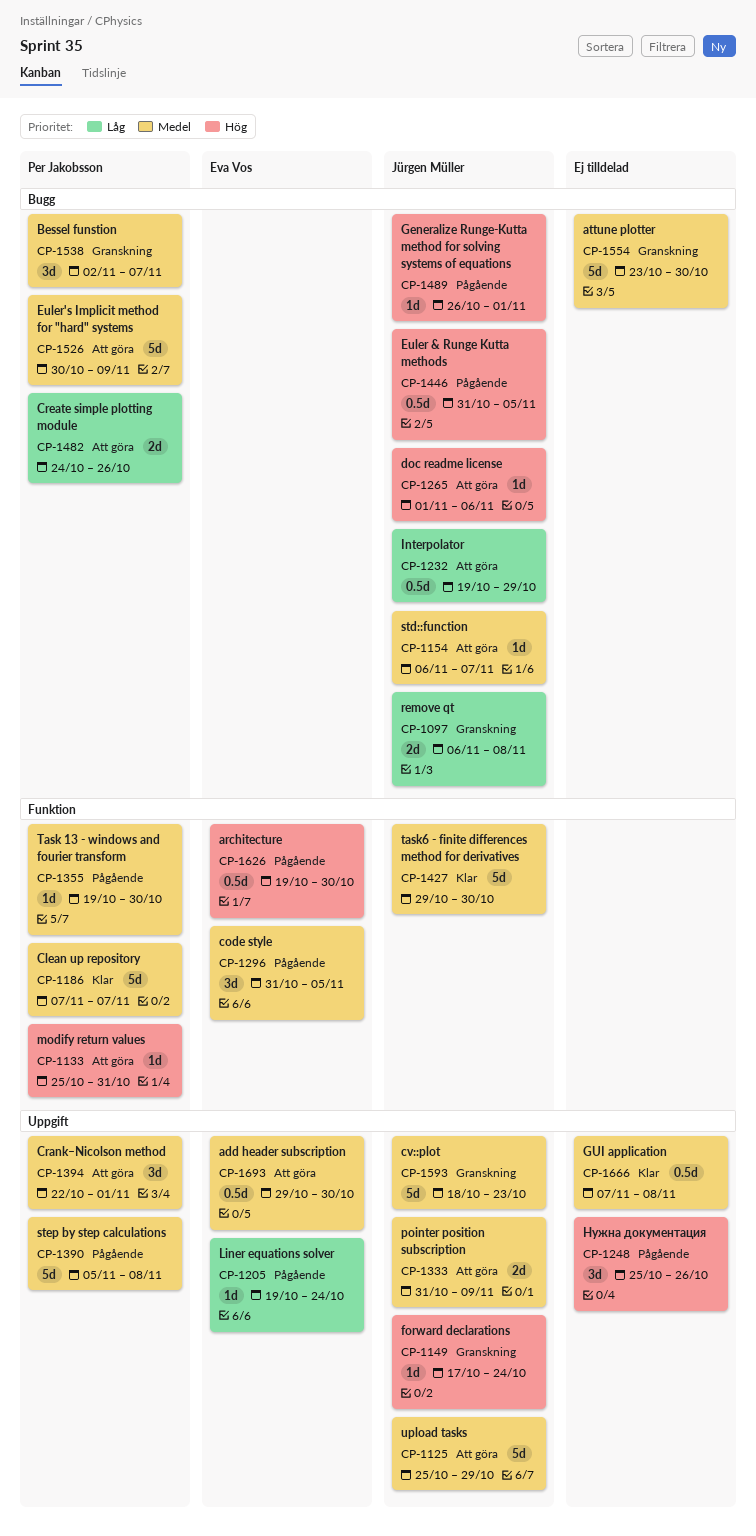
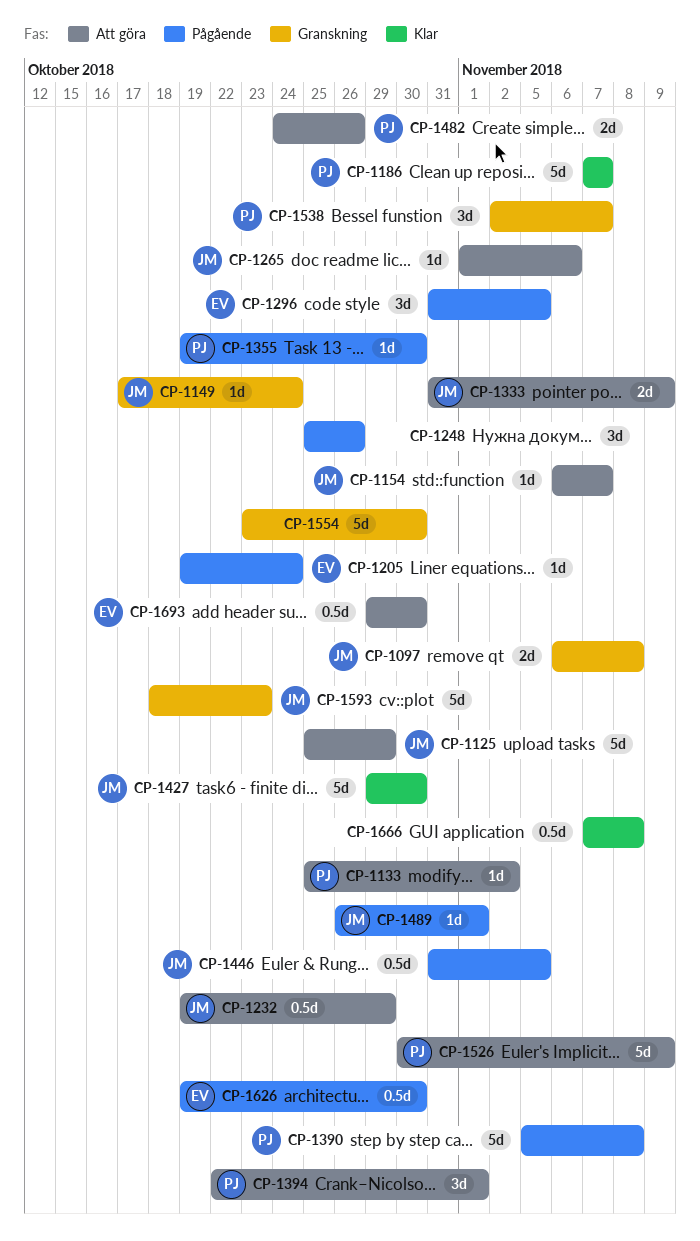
CP-1133, due: Oct 31 -> Nov 2

